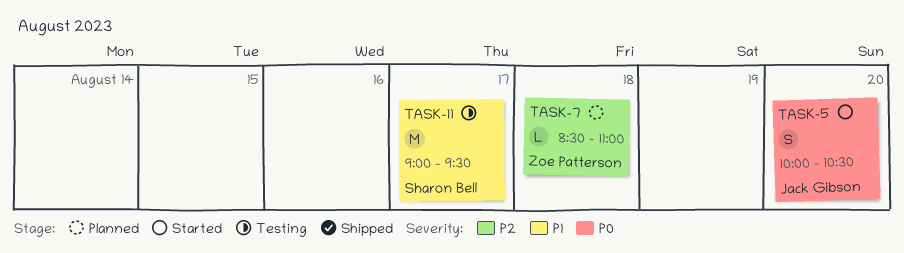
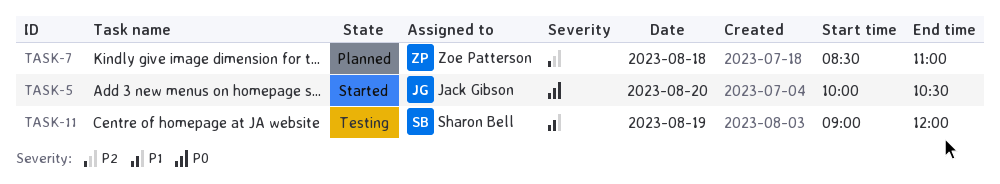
TASK-11, day: Aug 17 -> Aug 19
TASK-11, ends: 09:30 -> 12:00

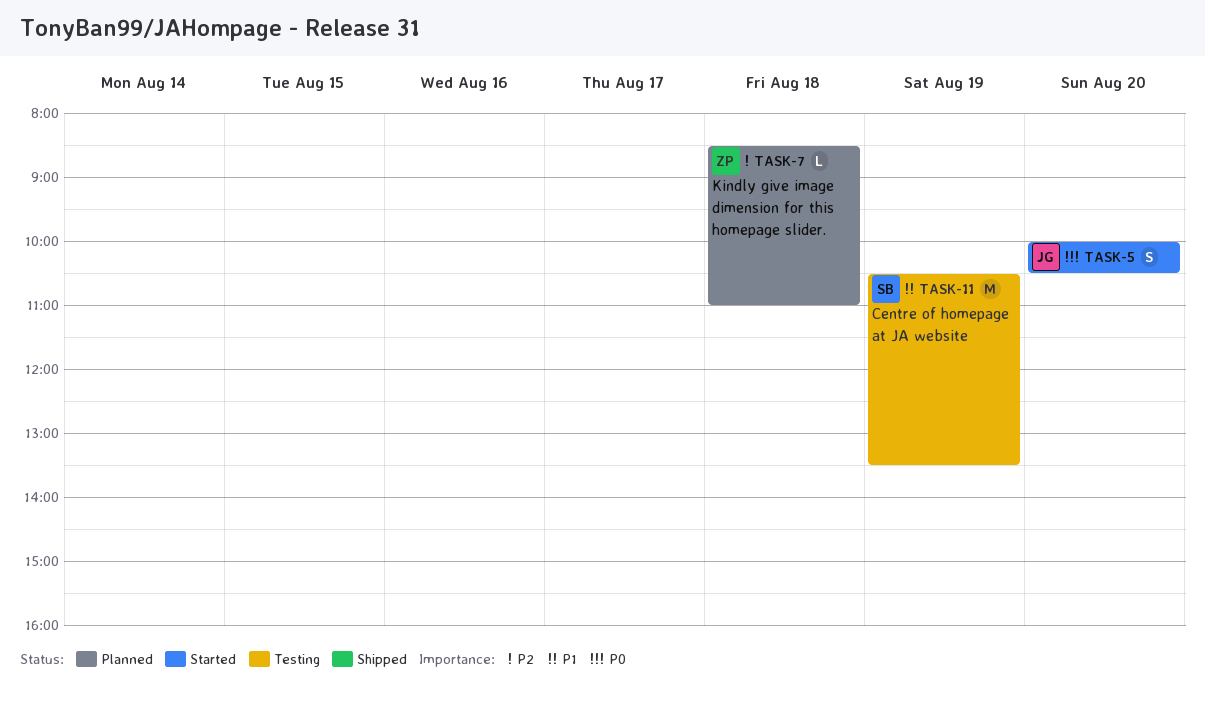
TASK-11, begins: 09:00 -> 10:30
TASK-11, ends: 12:00 -> 13:30

